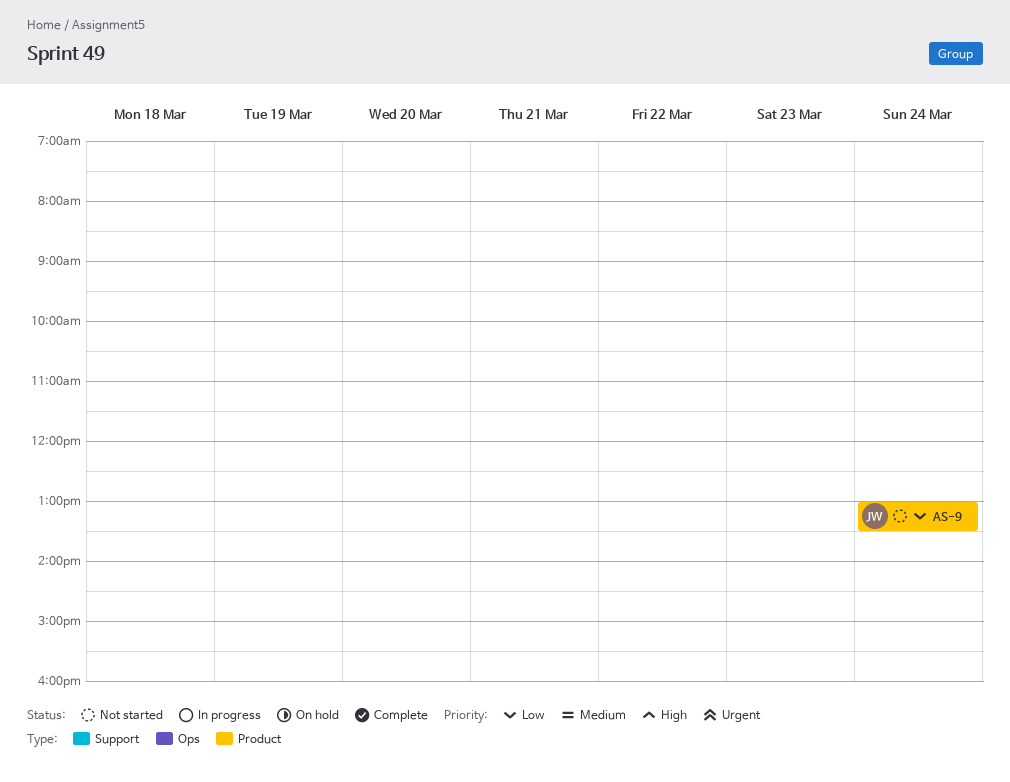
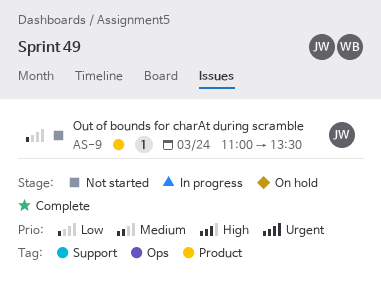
AS-9, begins: 13:00 -> 11:00

